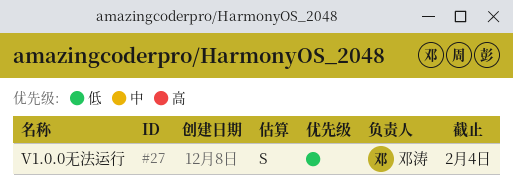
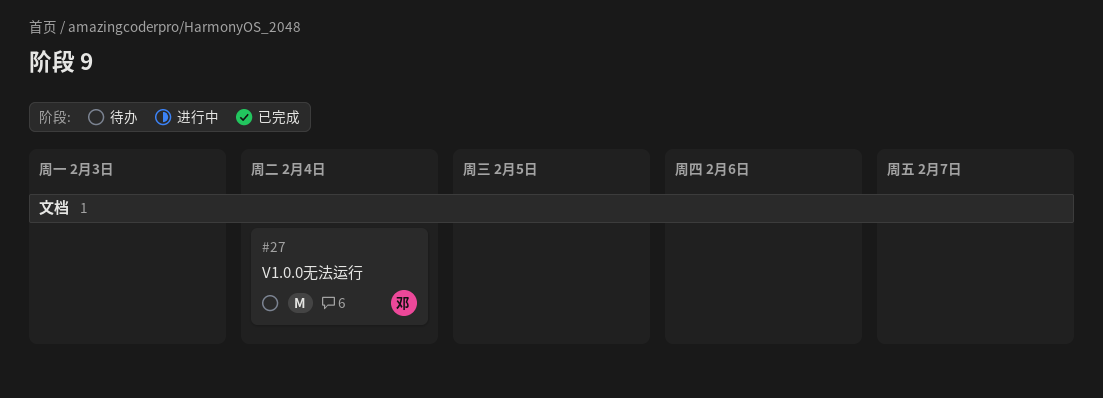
#27, estimate: S -> M

